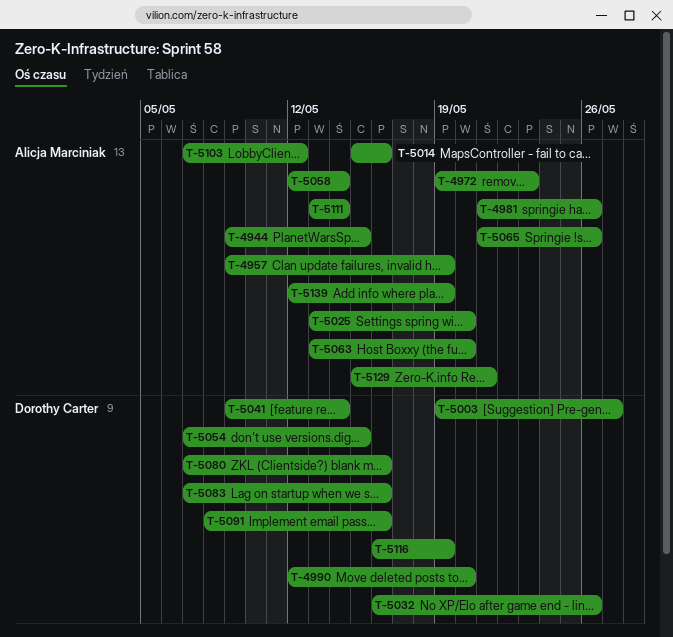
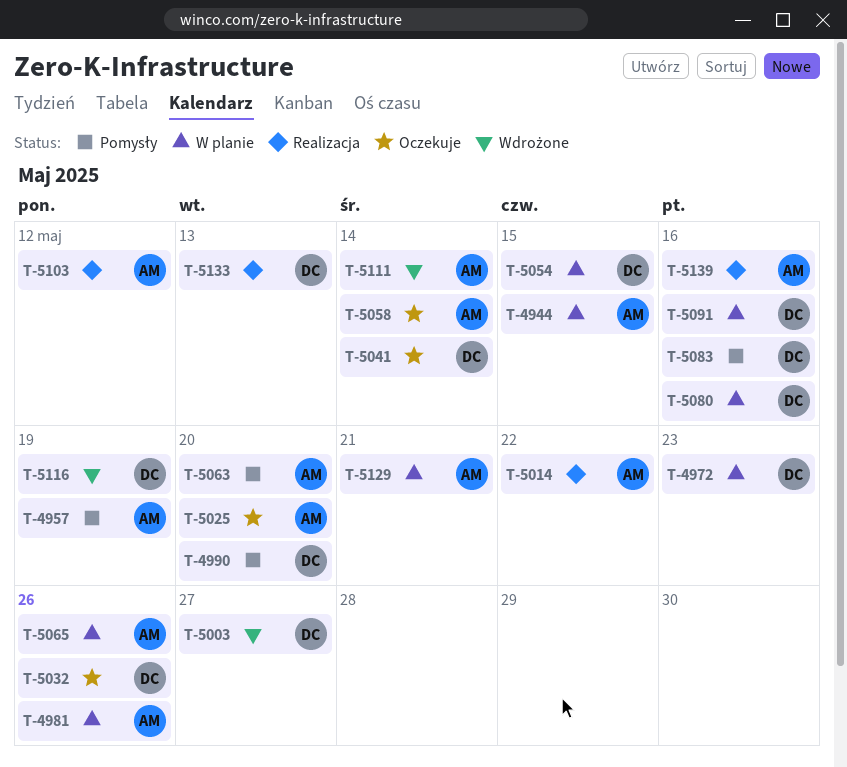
T-4972, owner: Alicja Marciniak -> Dorothy Carter
T-5014, due: May 16 -> May 22
T-5133: none -> present
T-5139, due: May 19 -> May 16

